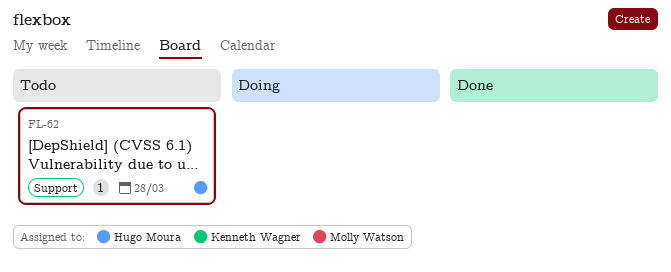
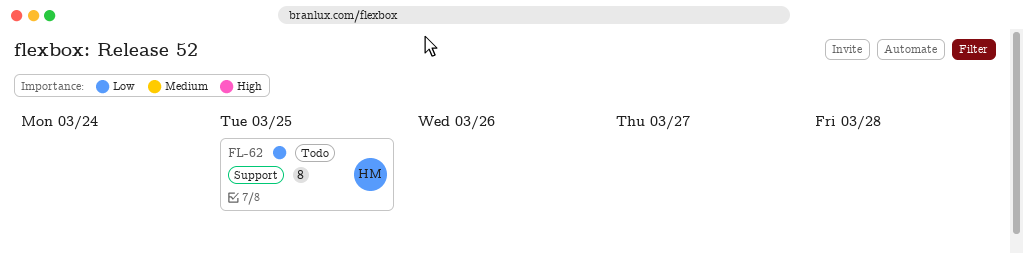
FL-62, estimate: 1 -> 8
FL-62, due: Mar 28 -> Mar 25

